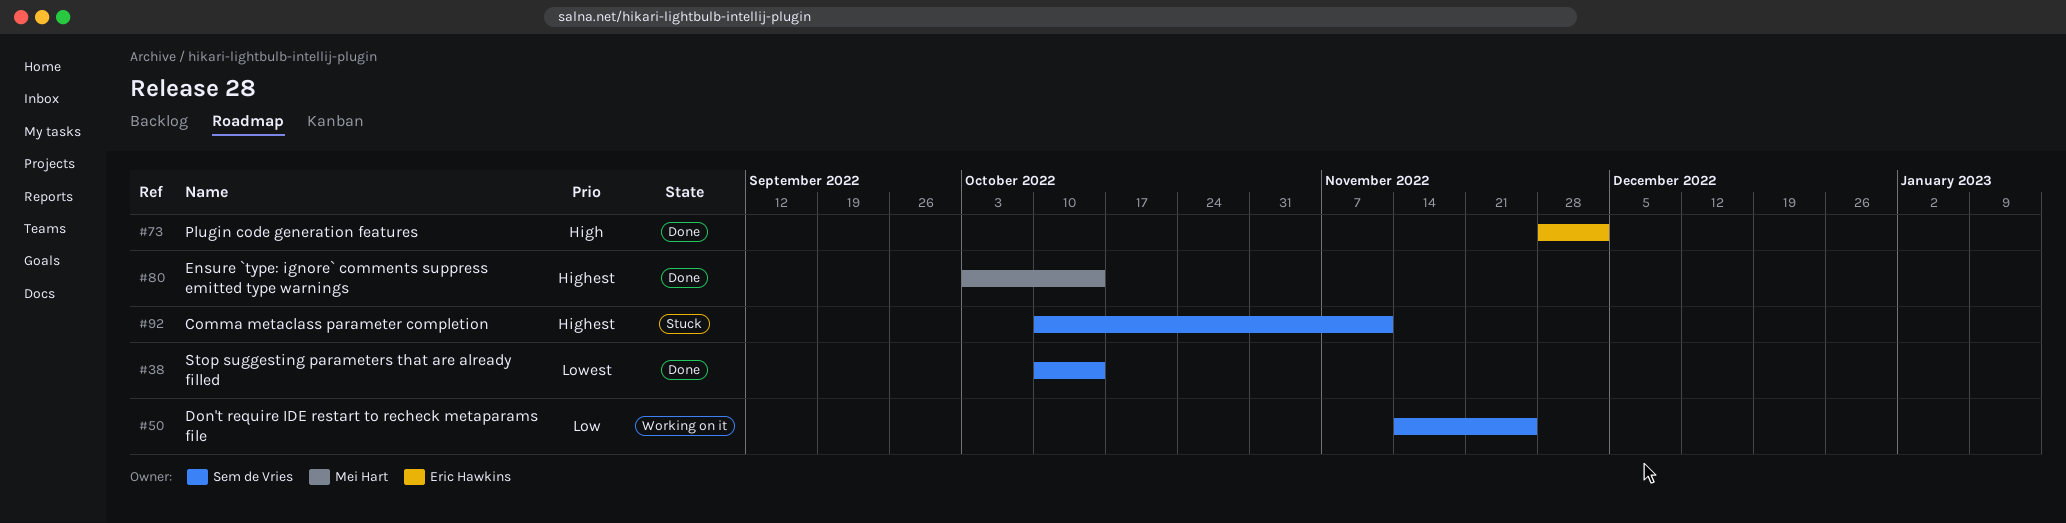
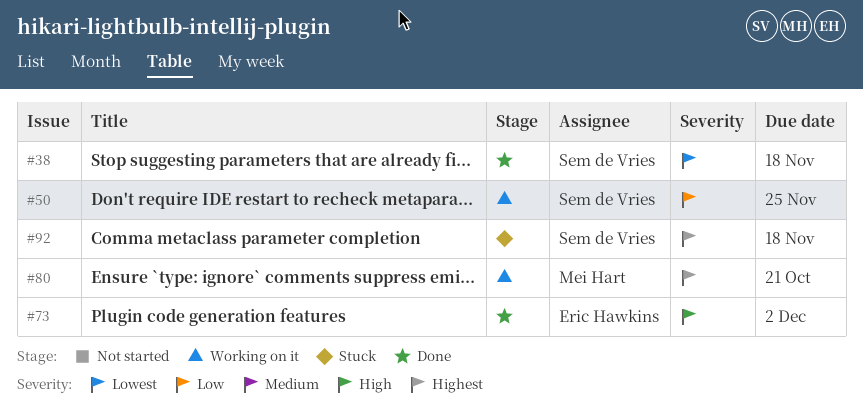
#38, due: Oct 14 -> Nov 18
#80, status: Done -> Working on it
#80, due: Oct 14 -> Oct 21
#92, due: Nov 11 -> Nov 18

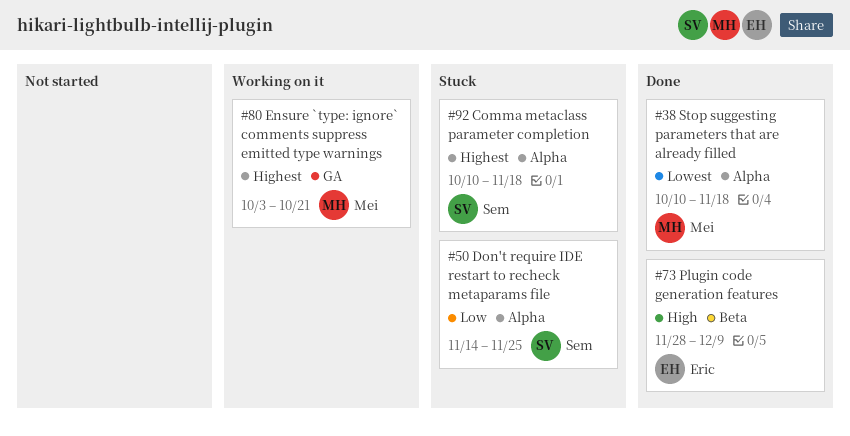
#38, owner: Sem de Vries -> Mei Hart
#50, status: Working on it -> Stuck
#73, due: Dec 2 -> Dec 9

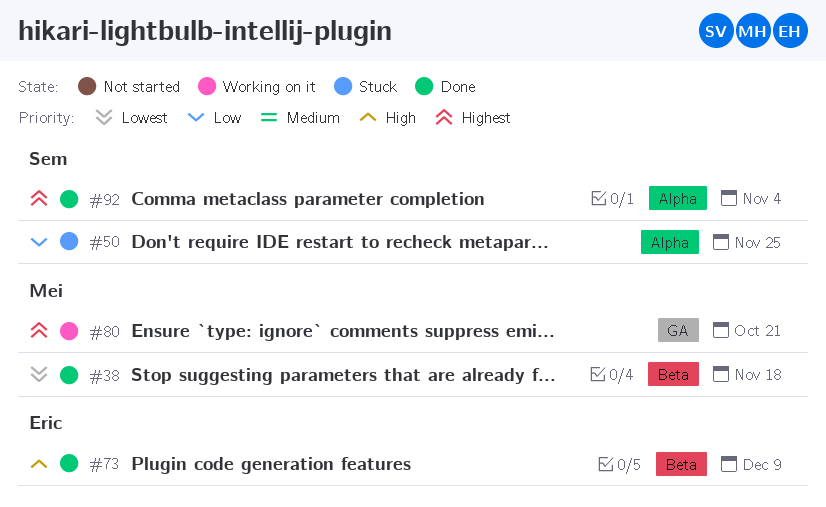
#38, label: Alpha -> Beta
#92, status: Stuck -> Done
#92, due: Nov 18 -> Nov 4

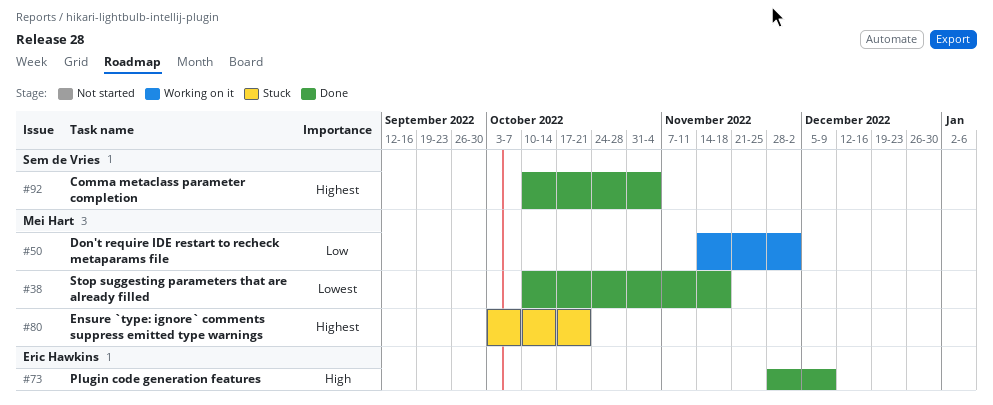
#50, status: Stuck -> Working on it
#50, owner: Sem de Vries -> Mei Hart
#50, due: Nov 25 -> Dec 2
#80, status: Working on it -> Stuck

